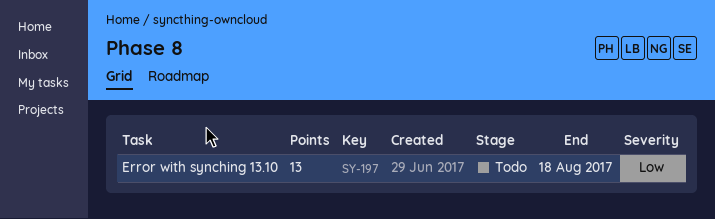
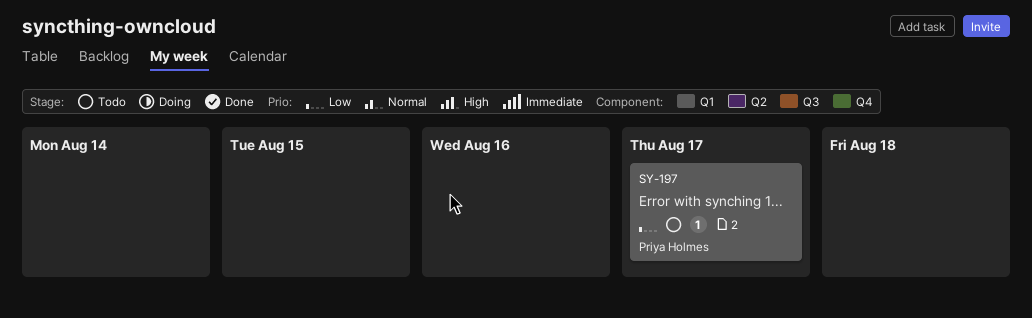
SY-197, estimate: 13 -> 1
SY-197, due: Aug 18 -> Aug 17

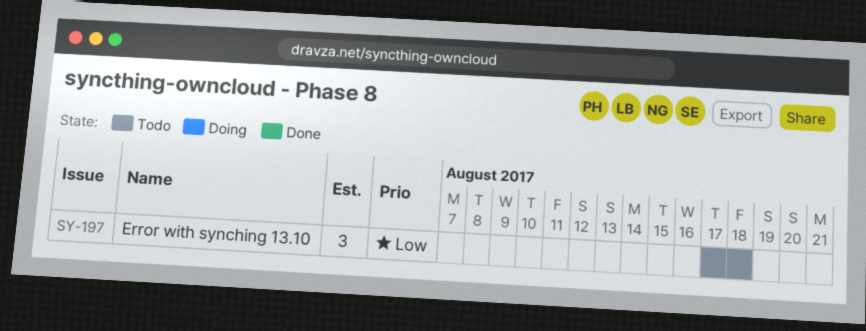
SY-197, estimate: 1 -> 3
SY-197, due: Aug 17 -> Aug 18

